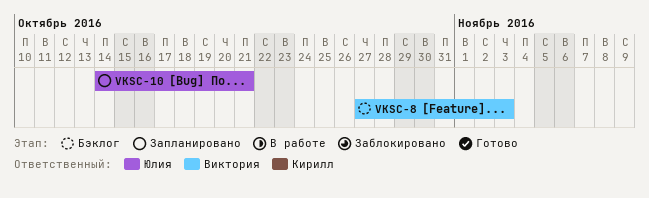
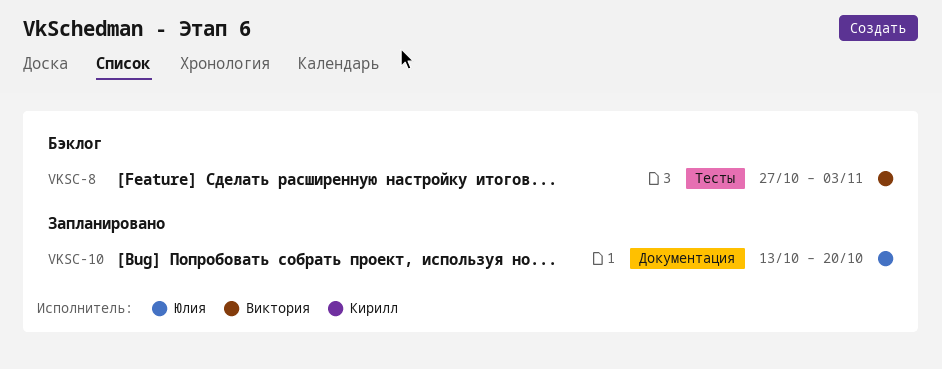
VKSC-10, start: Oct 14 -> Oct 13
VKSC-10, due: Oct 21 -> Oct 20

